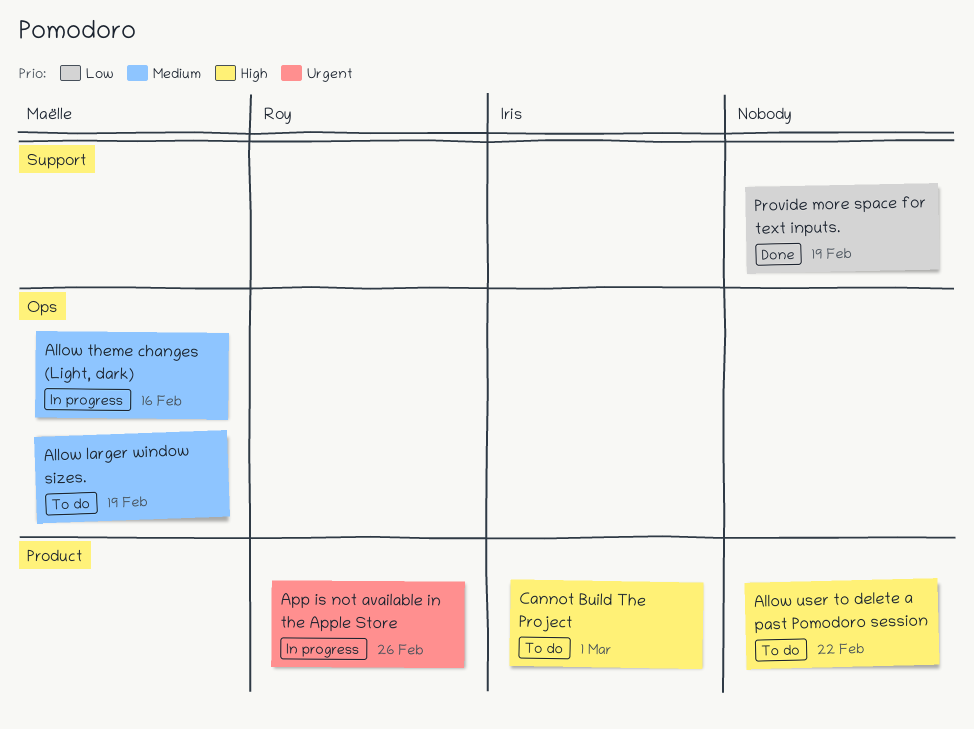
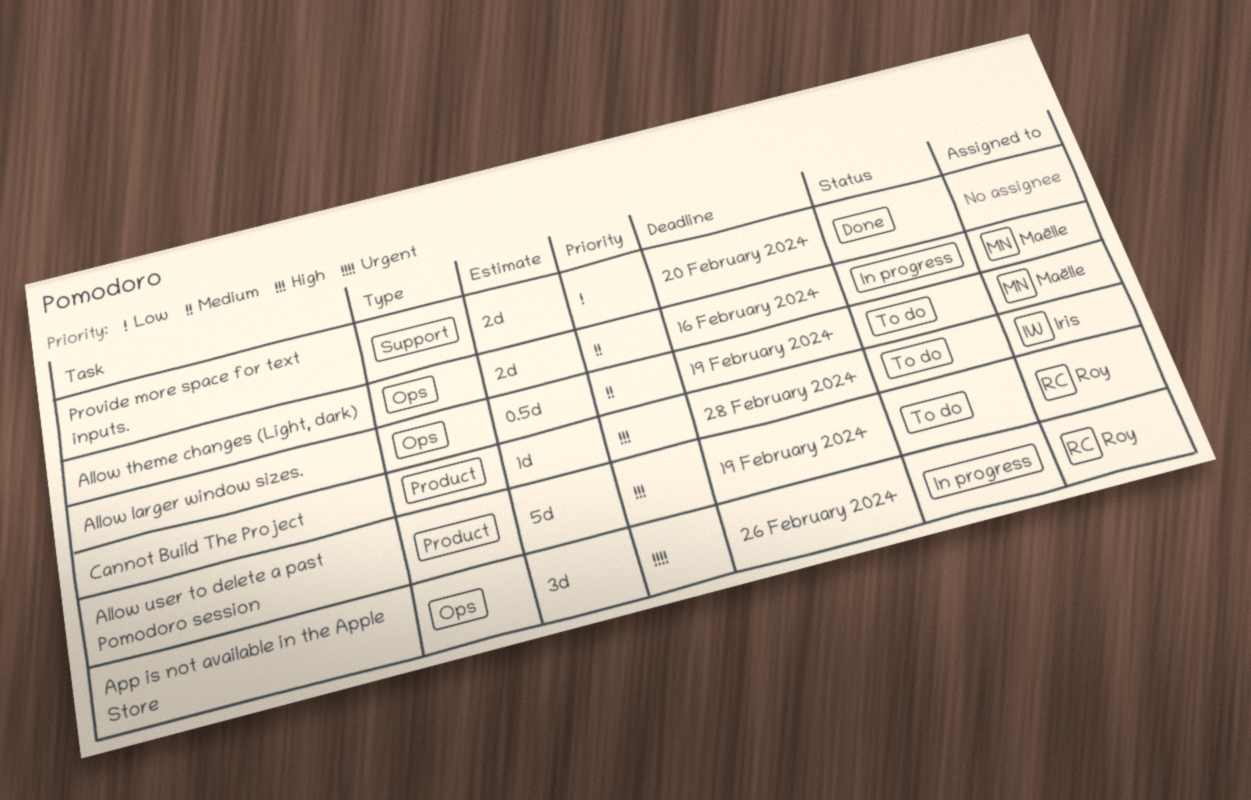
Allow user to delete a past Pomodoro session, owner: none -> Roy
Allow user to delete a past Pomodoro session, due: Feb 22 -> Feb 19
App is not available in the Apple Store, label: Product -> Ops
Cannot Build The Project, due: Mar 1 -> Feb 28
Provide more space for text inputs., due: Feb 19 -> Feb 20

